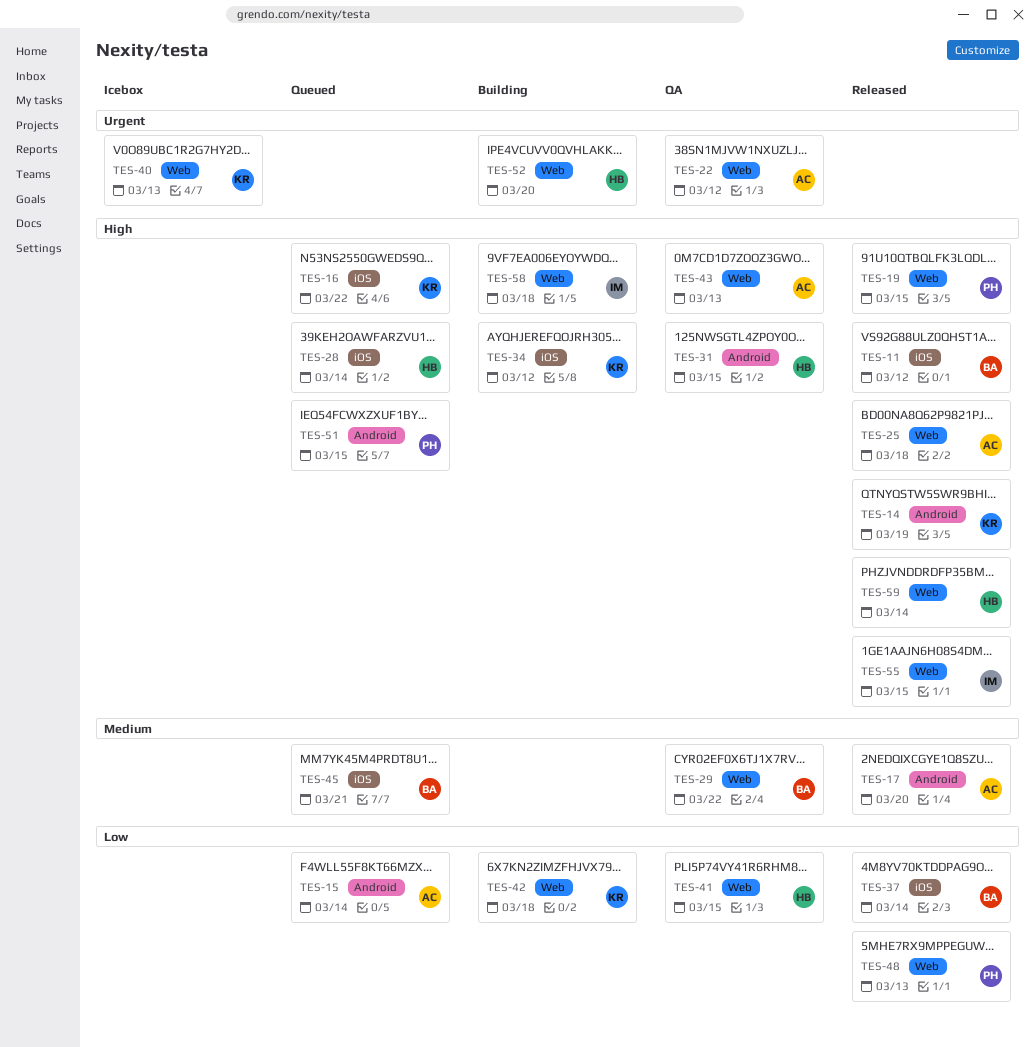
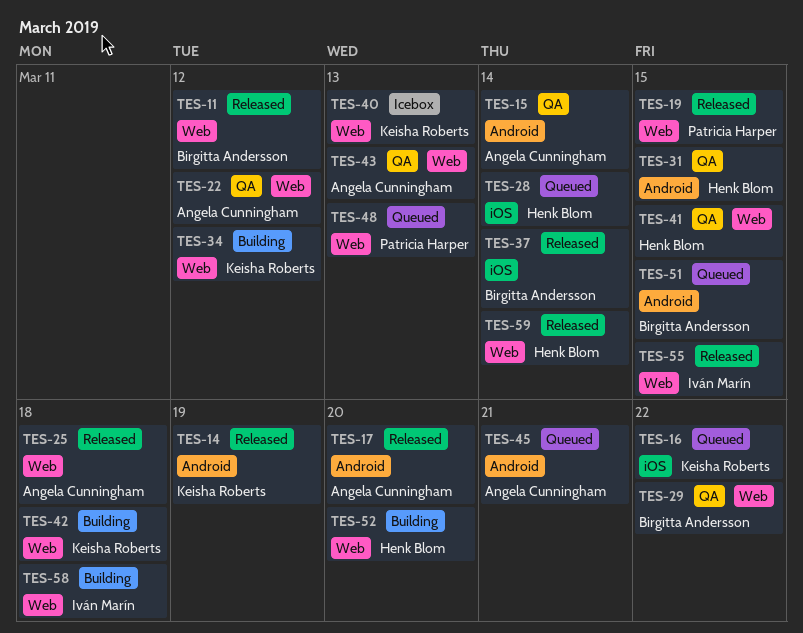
TES-11, label: iOS -> Web
TES-15, status: Queued -> QA
TES-34, label: iOS -> Web
TES-45, owner: Birgitta Andersson -> Angela Cunningham
TES-45, label: iOS -> Android
TES-48, status: Released -> Queued
TES-51, owner: Patricia Harper -> Birgitta Andersson

